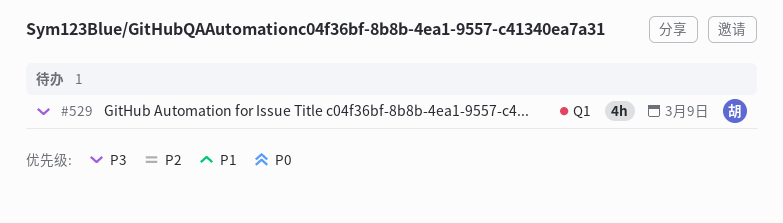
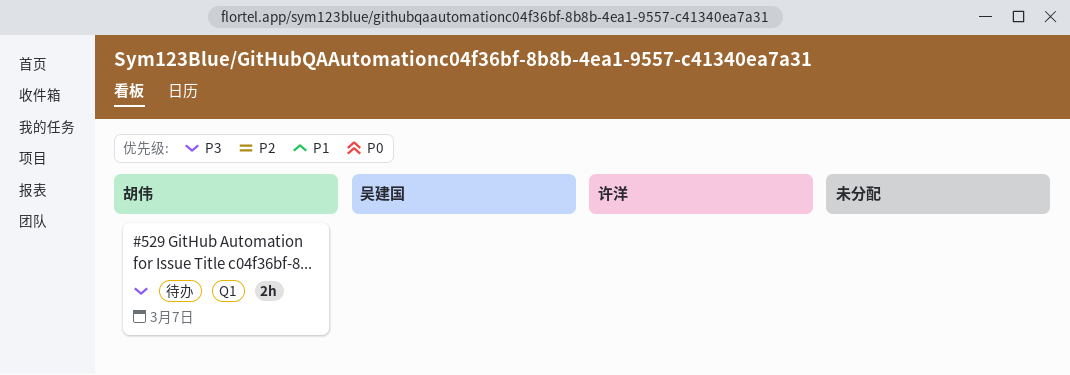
#529, estimate: 4h -> 2h
#529, due: Mar 9 -> Mar 7

